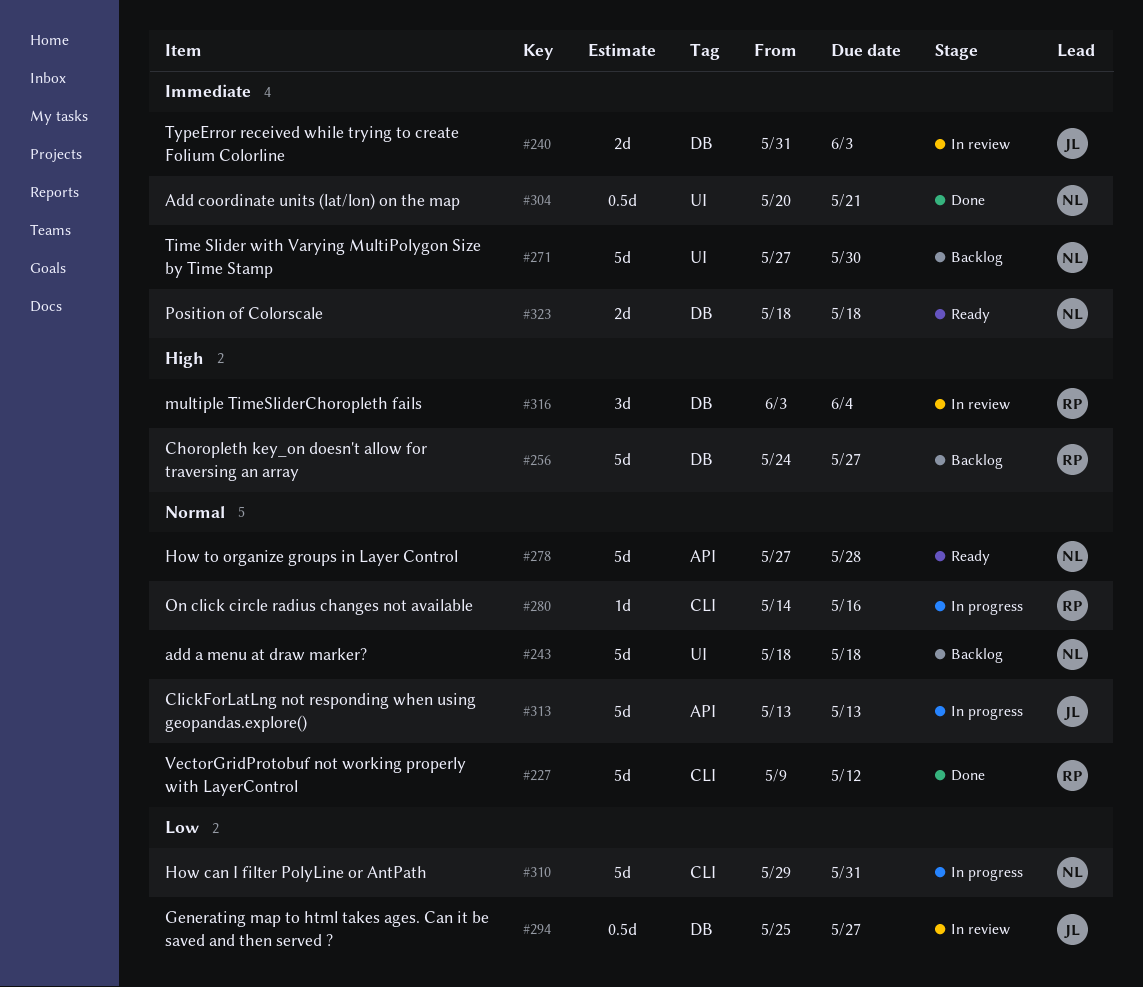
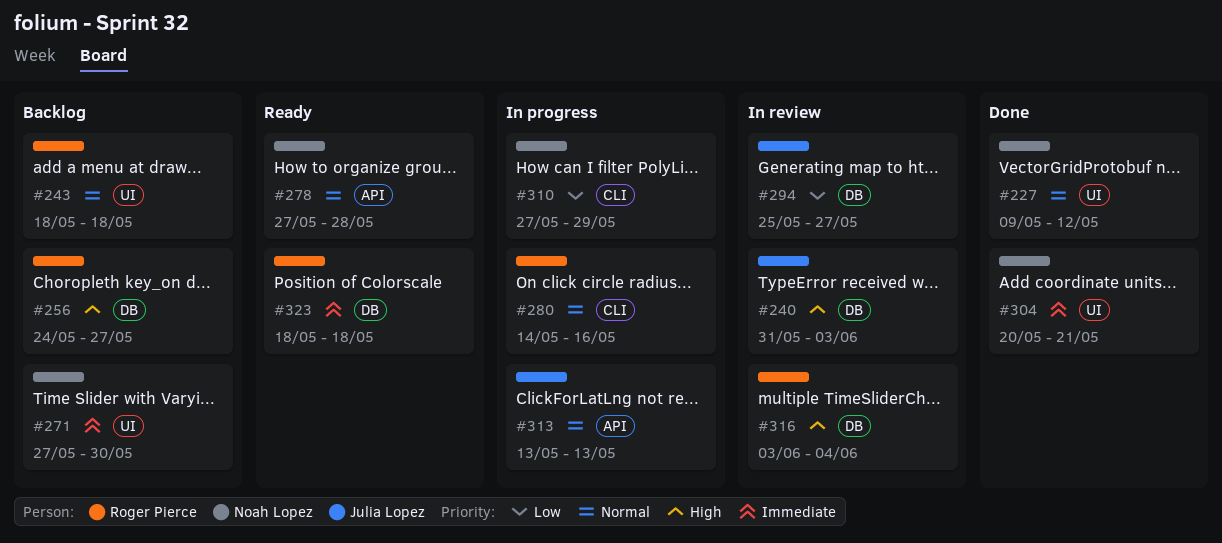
#227, owner: Roger Pierce -> Noah Lopez
#227, label: CLI -> UI
#240, priority: Immediate -> High
#243, owner: Noah Lopez -> Roger Pierce
#310, start: May 29 -> May 27
#310, due: May 31 -> May 29
#323, owner: Noah Lopez -> Roger Pierce

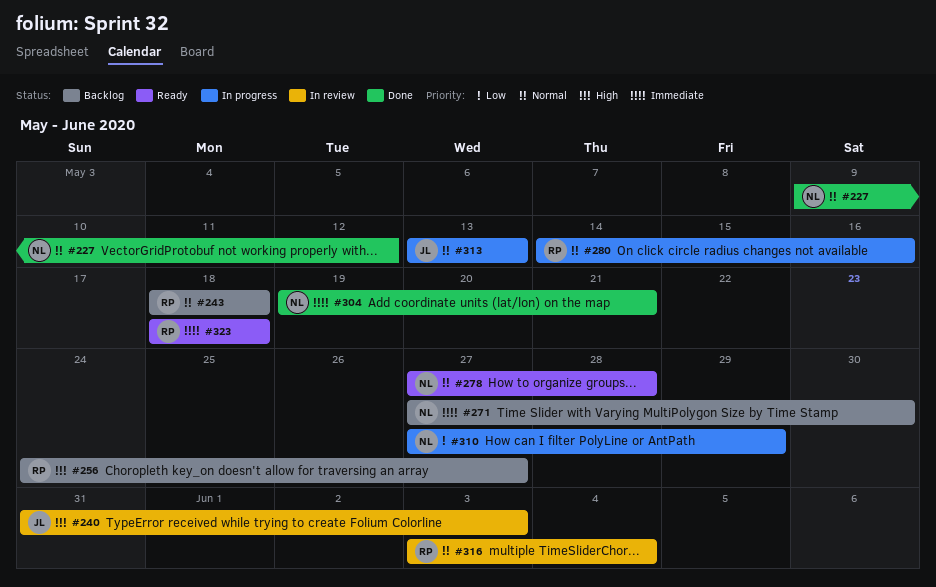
#294: present -> none
#304, start: May 20 -> May 19
#316, priority: High -> Normal

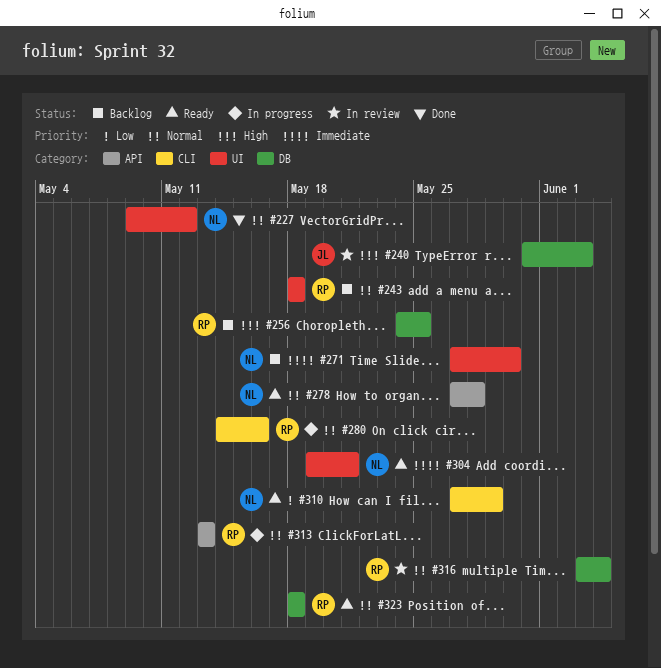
#256, due: May 27 -> May 25
#304, status: Done -> Ready
#310, status: In progress -> Ready
#313, owner: JL -> RP
#323, priority: Immediate -> Normal

